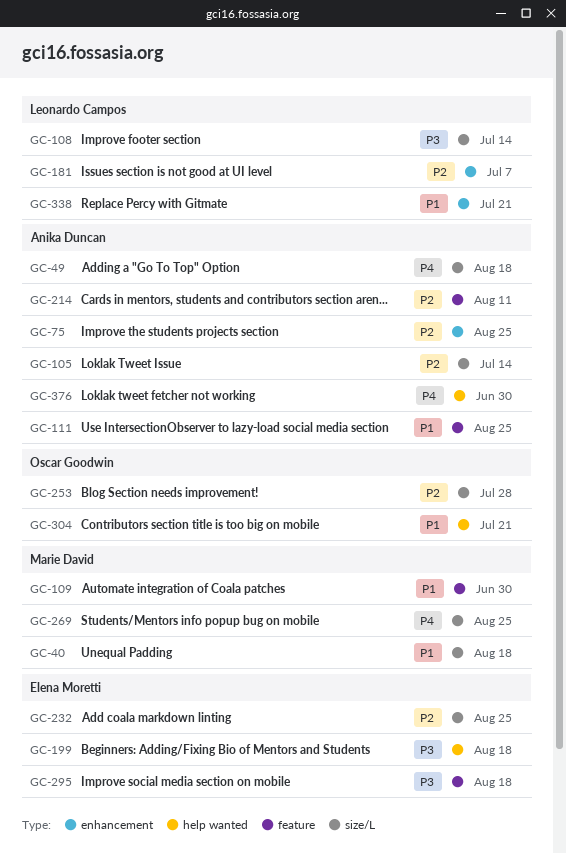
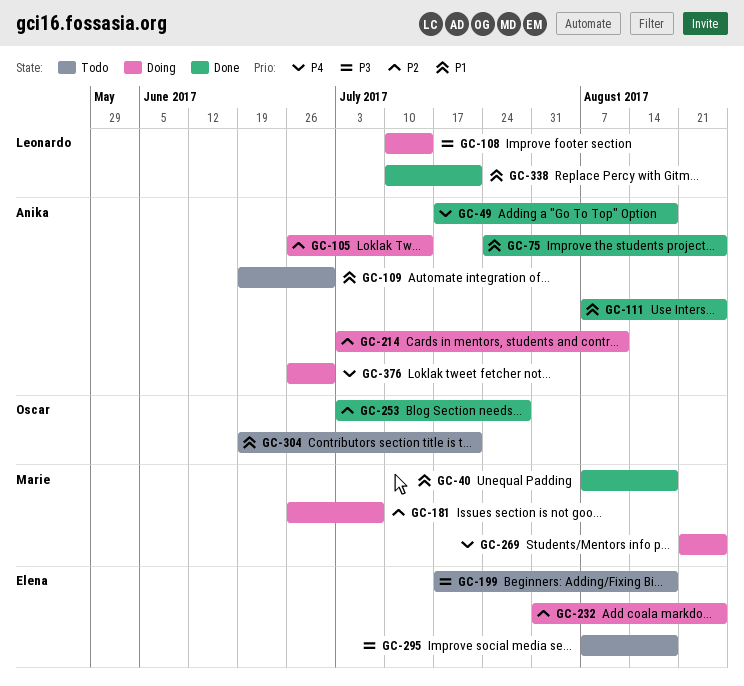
GC-75, priority: P2 -> P1
GC-109, owner: Marie David -> Anika Duncan
GC-181, owner: Leonardo Campos -> Marie David

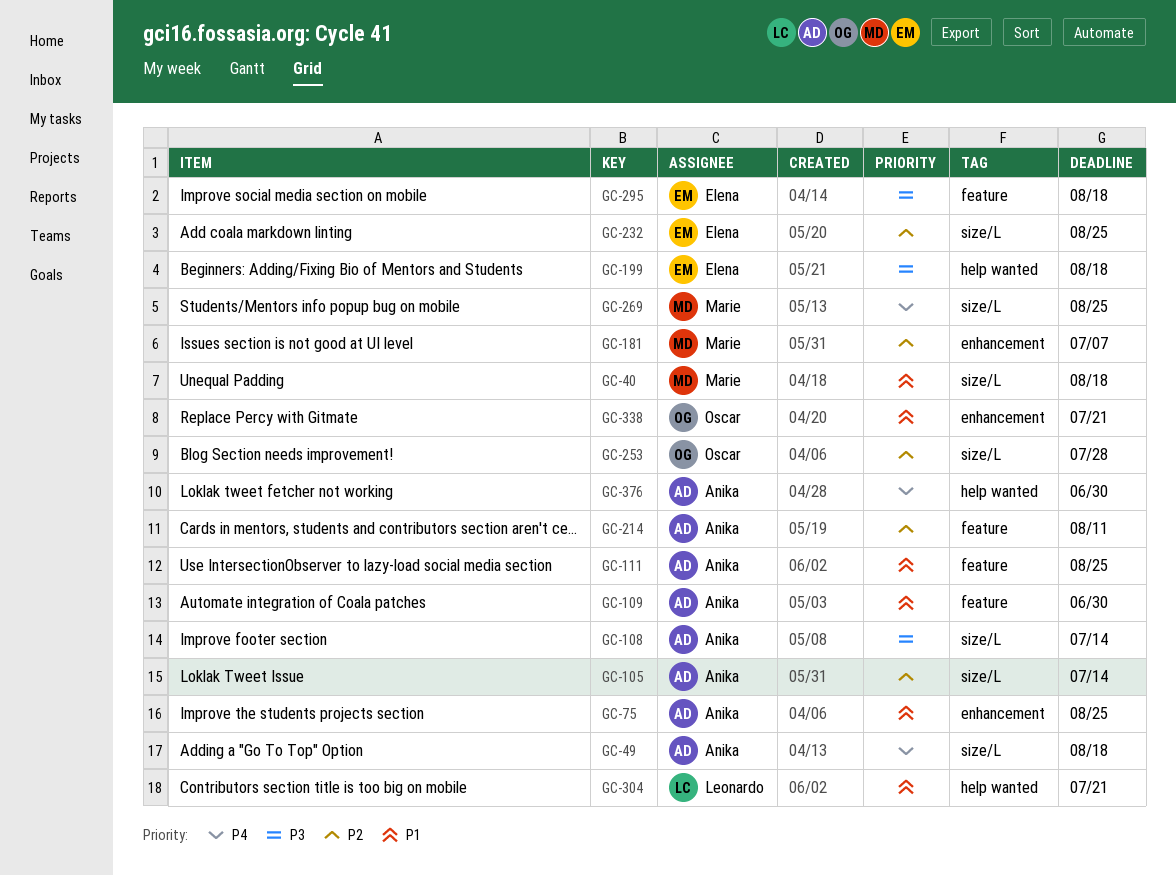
GC-108, owner: Leonardo -> Anika
GC-304, owner: Oscar -> Leonardo
GC-338, owner: Leonardo -> Oscar

